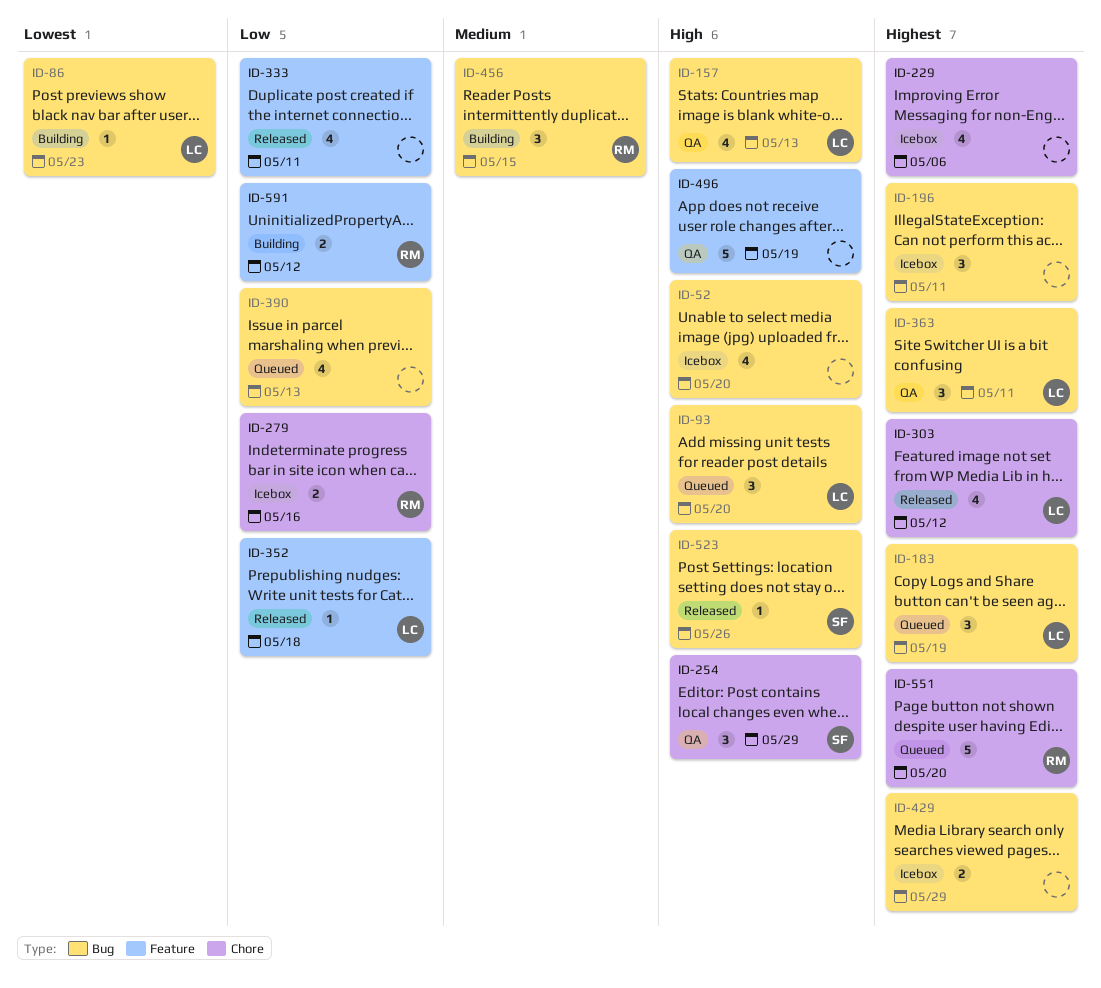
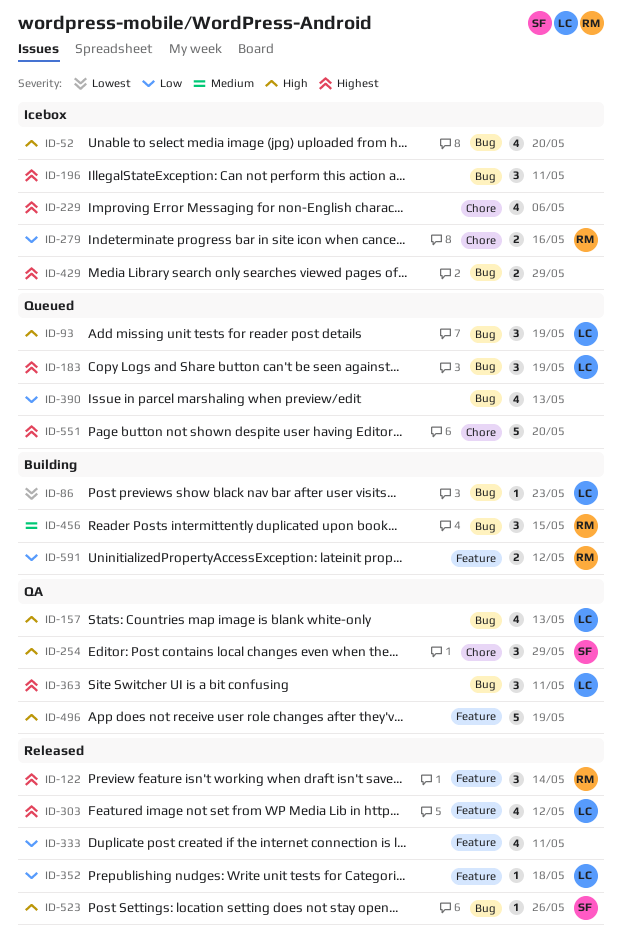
ID-93, due: May 20 -> May 19
ID-122: none -> present
ID-303, label: Chore -> Feature
ID-551, owner: RM -> none

